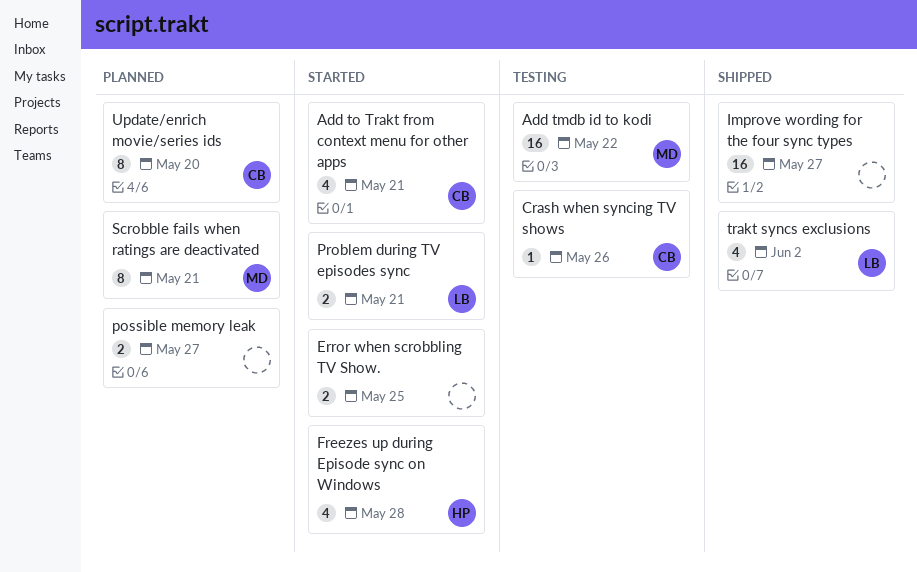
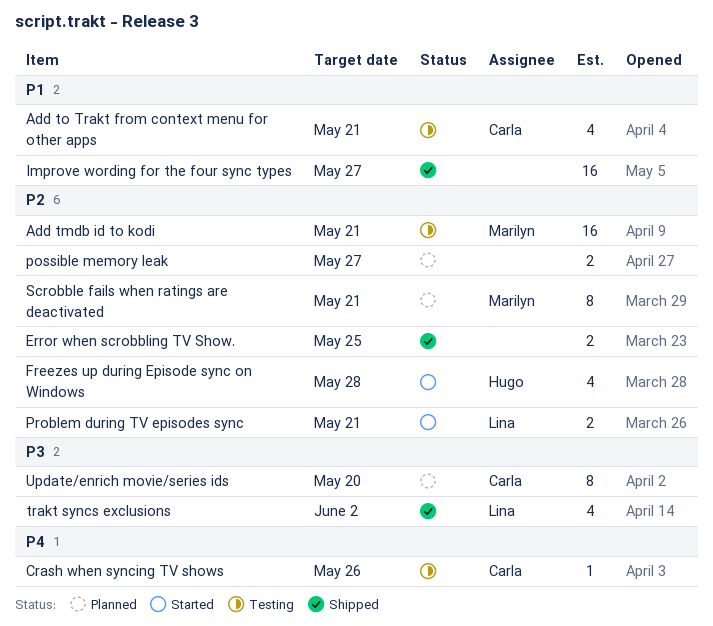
Add tmdb id to kodi, due: May 22 -> May 21
Add to Trakt from context menu for other apps, status: Started -> Testing
Error when scrobbling TV Show., status: Started -> Shipped

